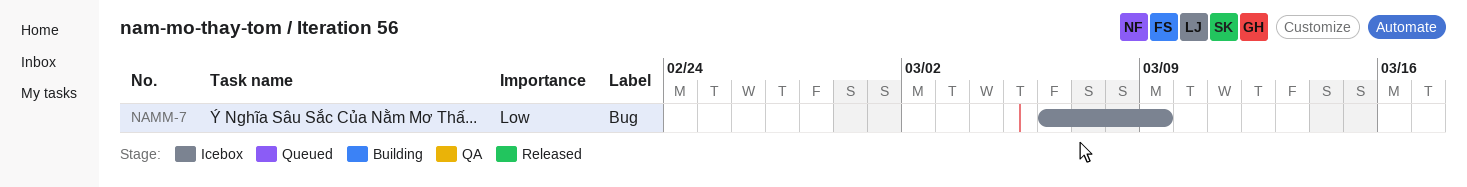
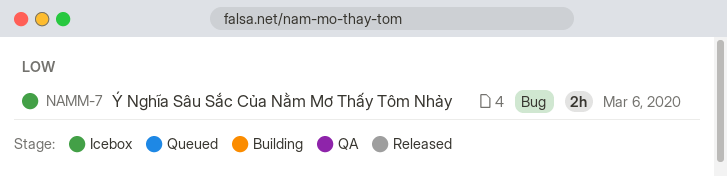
NAMM-7, due: Mar 9 -> Mar 6

